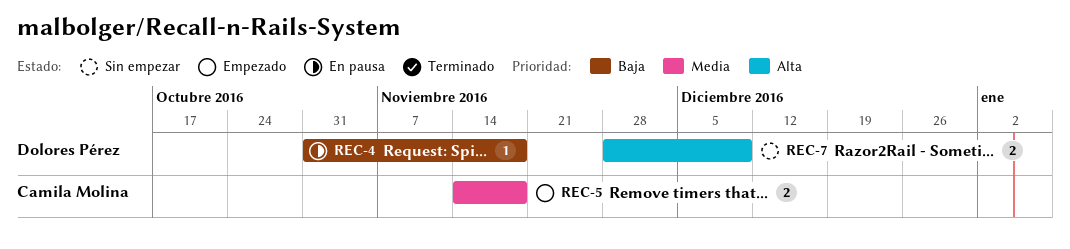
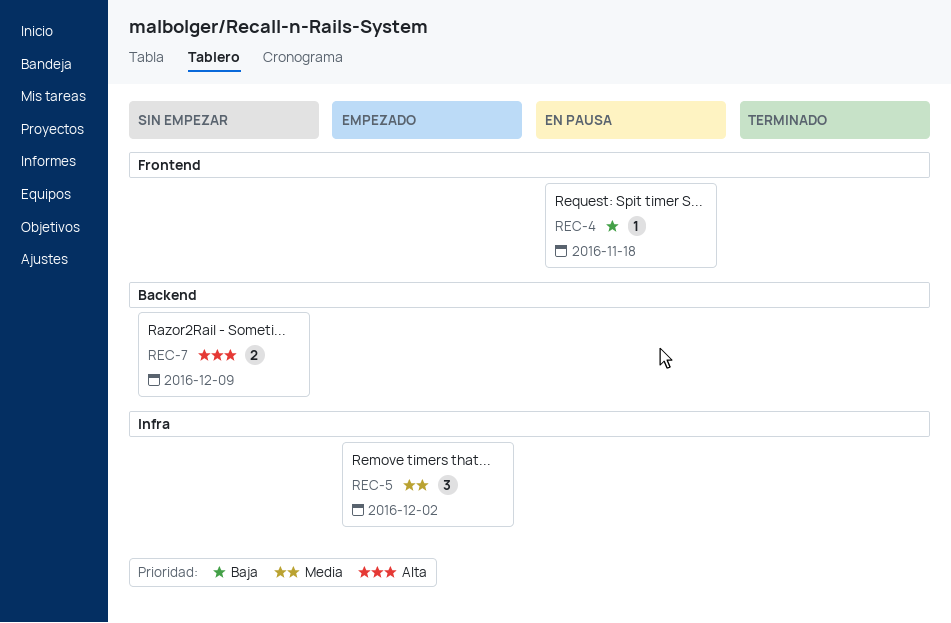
REC-5, estimate: 2 -> 3
REC-5, due: Nov 18 -> Dec 2

